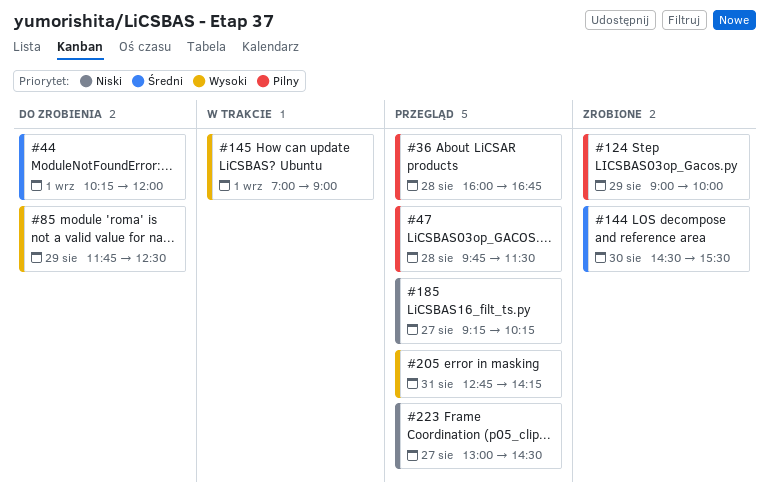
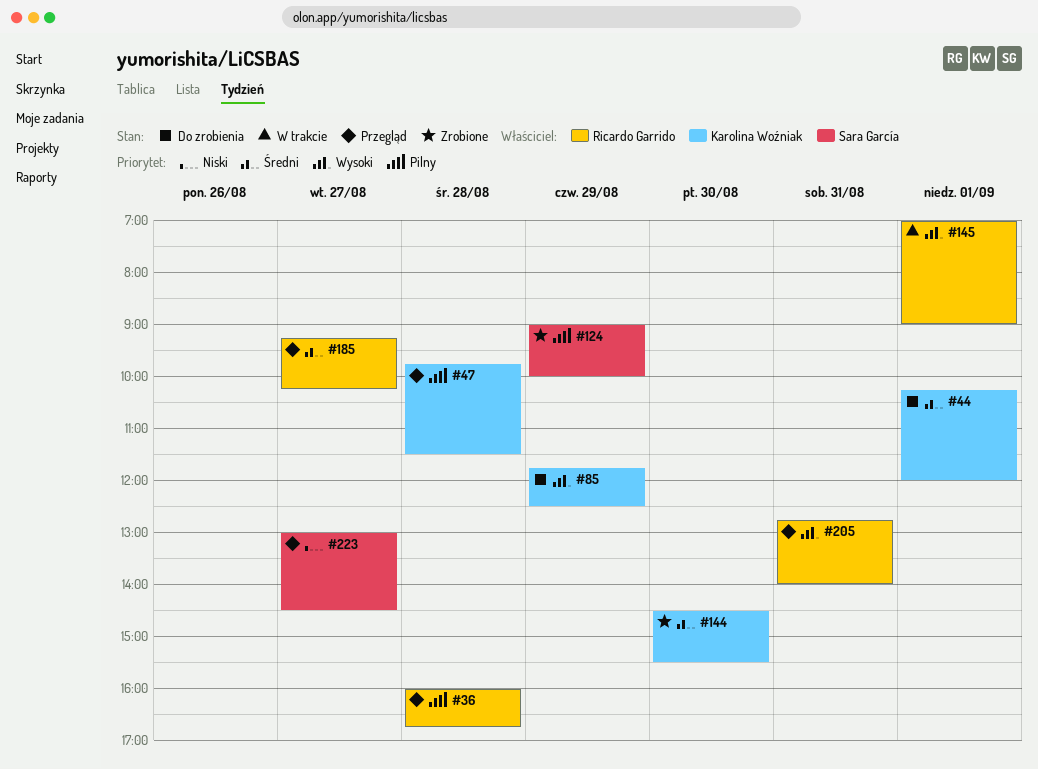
#185, priority: Niski -> Średni
#205, ends: 14:15 -> 14:00

